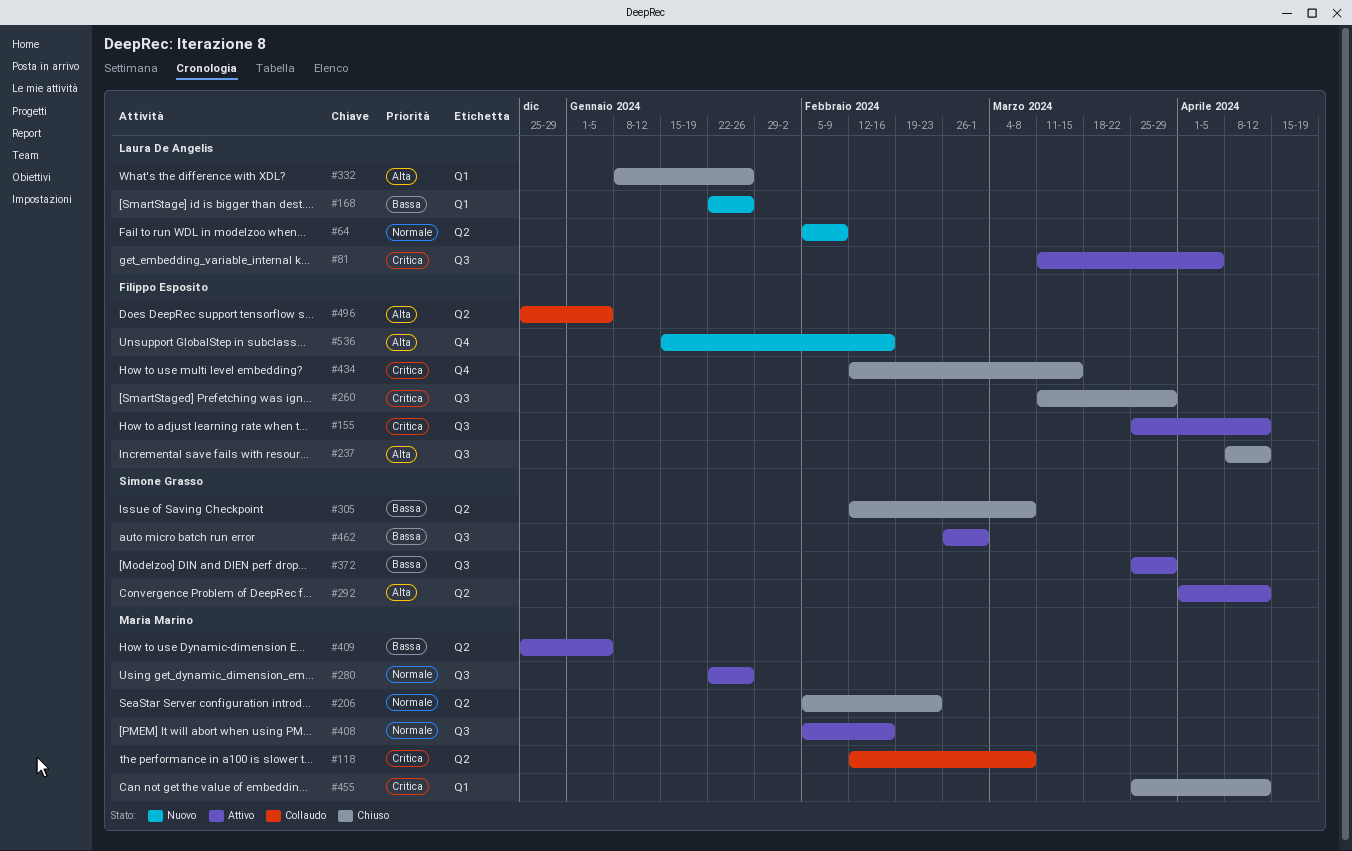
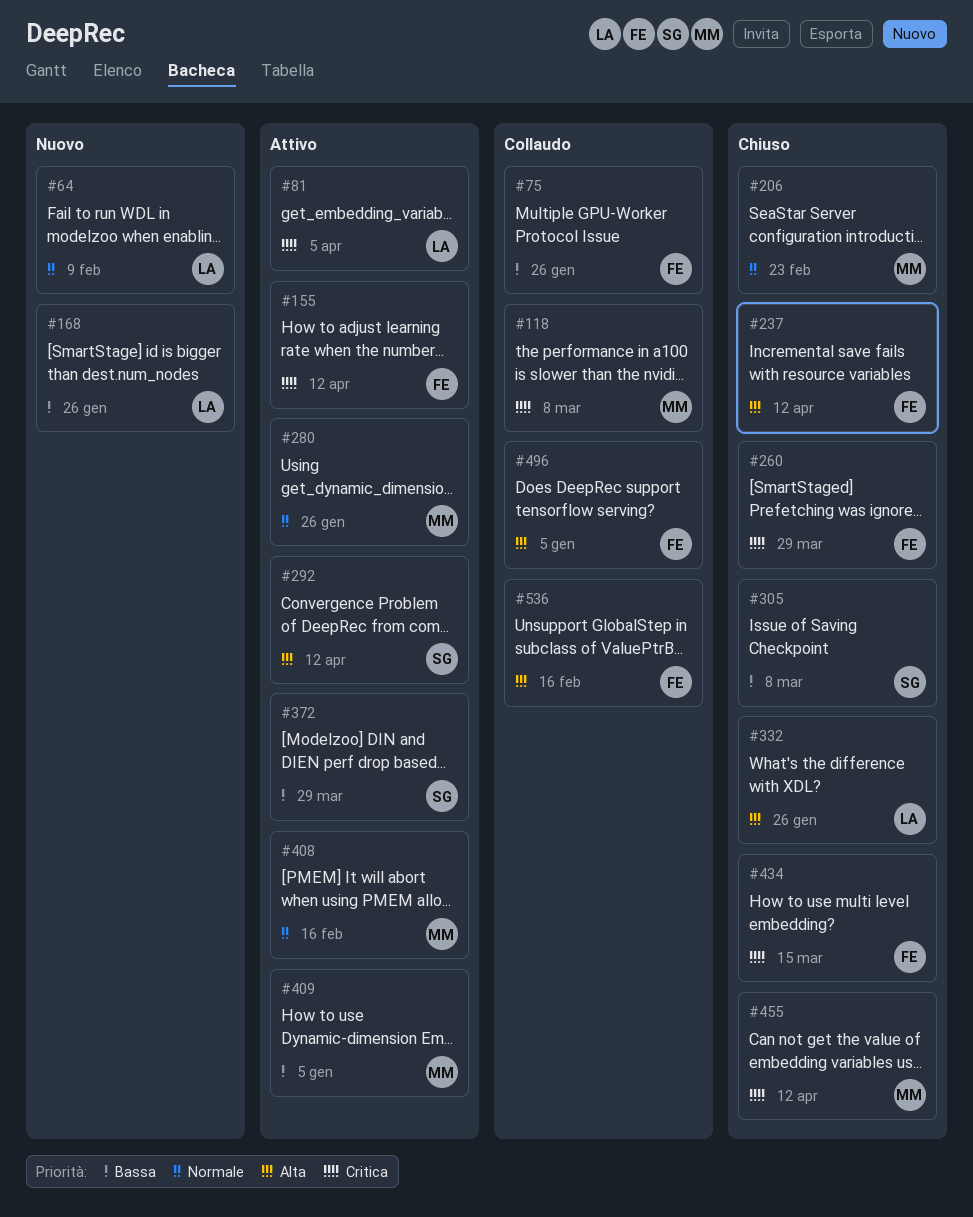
#75: none -> present
#462: present -> none
#536, status: Nuovo -> Collaudo

